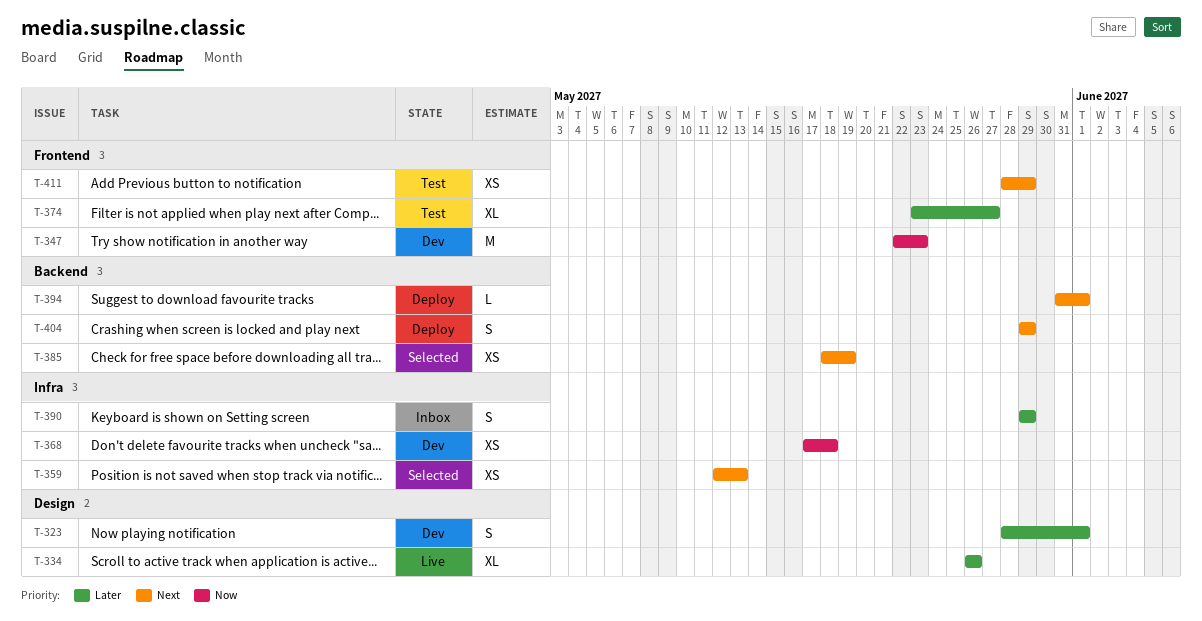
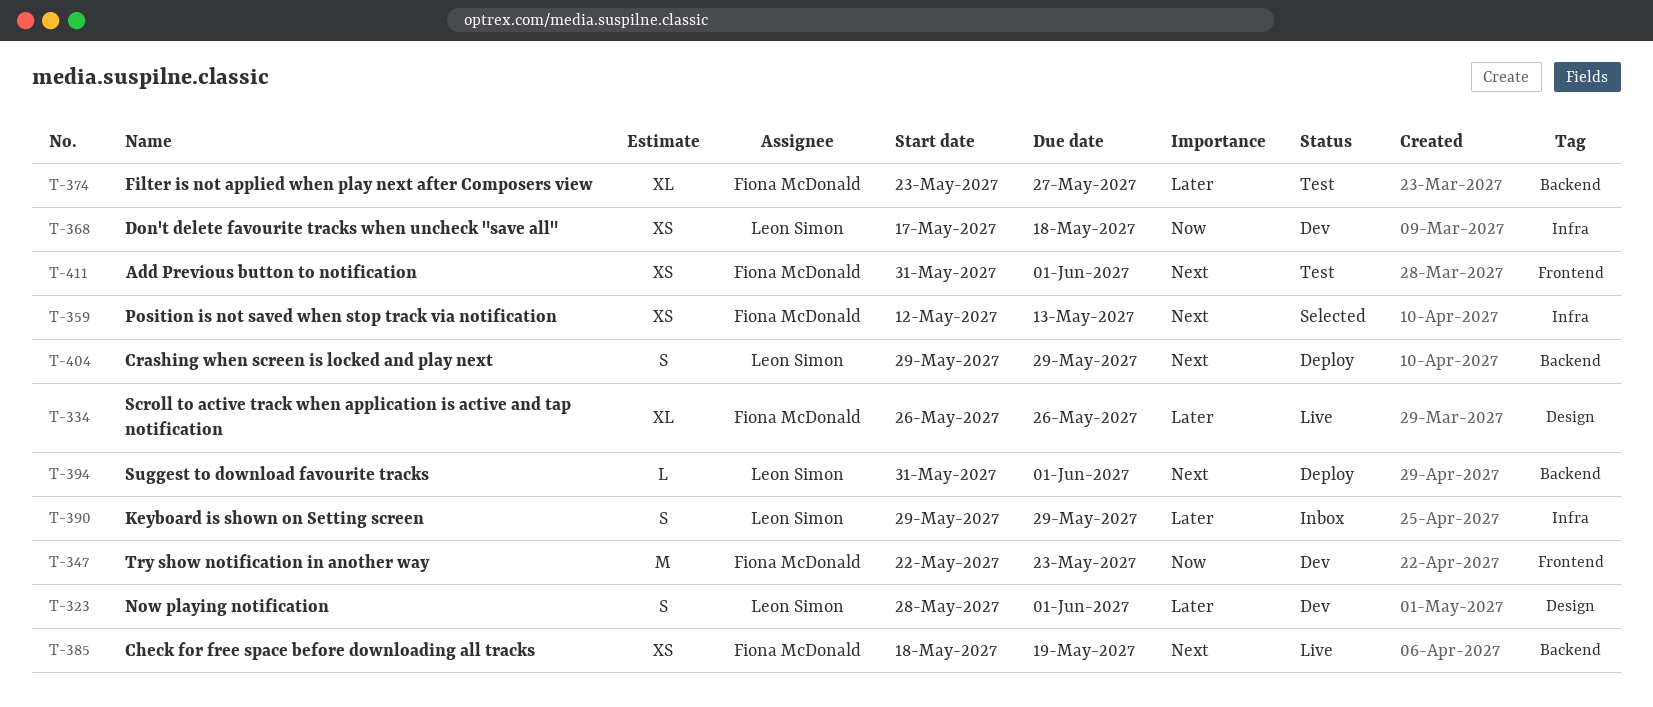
T-374, label: Frontend -> Backend
T-385, status: Selected -> Live
T-411, start: May 28 -> May 31
T-411, due: May 29 -> Jun 1

